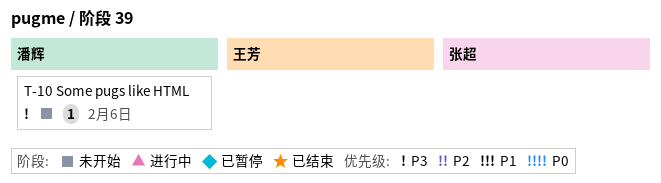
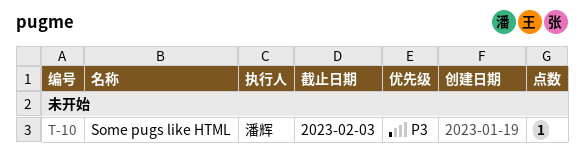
T-10, due: Feb 6 -> Feb 3

